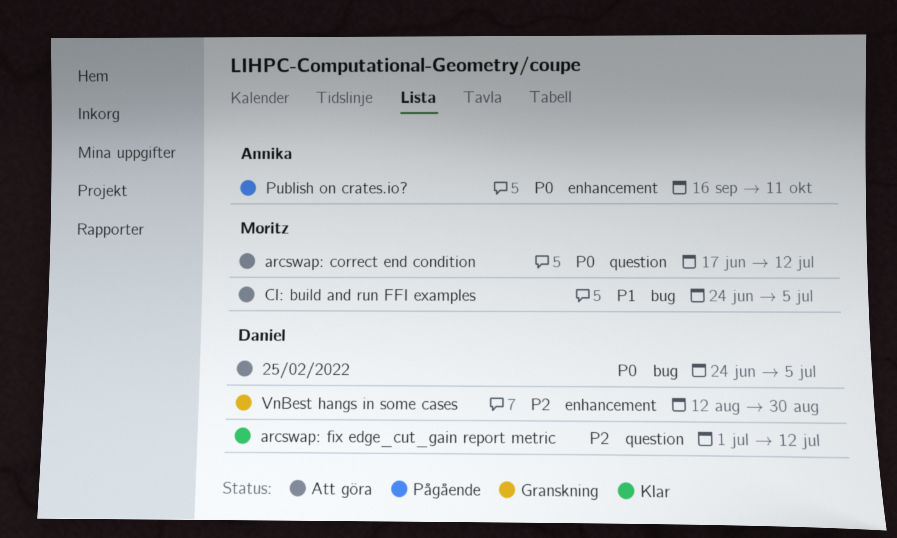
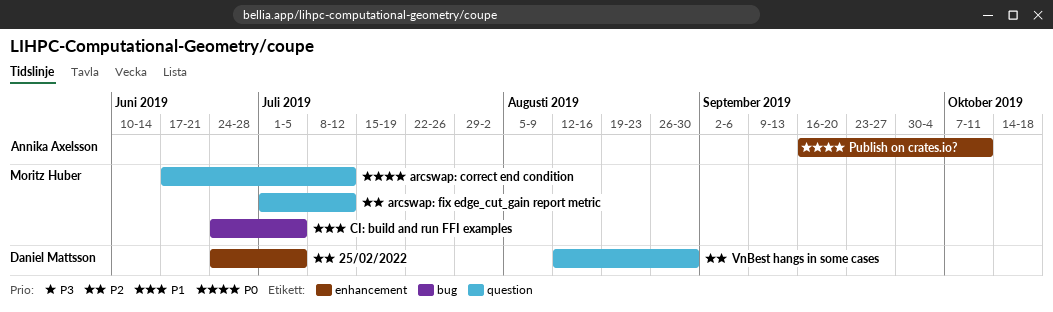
25/02/2022, priority: P0 -> P2
25/02/2022, label: bug -> enhancement
arcswap: fix edge_cut_gain report metric, owner: Daniel Mattsson -> Moritz Huber
VnBest hangs in some cases, label: enhancement -> question

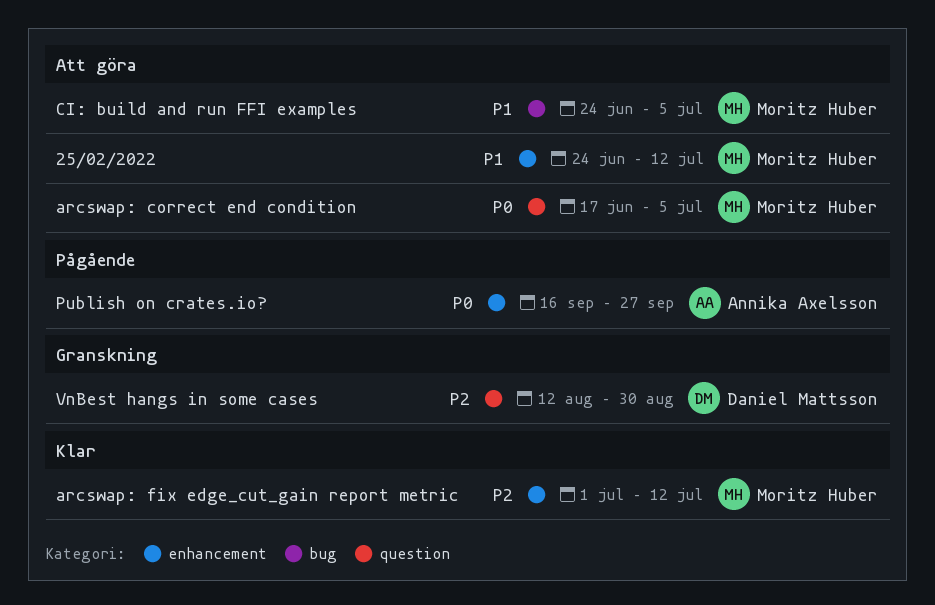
25/02/2022, owner: Daniel Mattsson -> Moritz Huber
25/02/2022, priority: P2 -> P1
25/02/2022, due: Jul 5 -> Jul 12
arcswap: correct end condition, due: Jul 12 -> Jul 5
arcswap: fix edge_cut_gain report metric, label: question -> enhancement
Publish on crates.io?, due: Oct 11 -> Sep 27

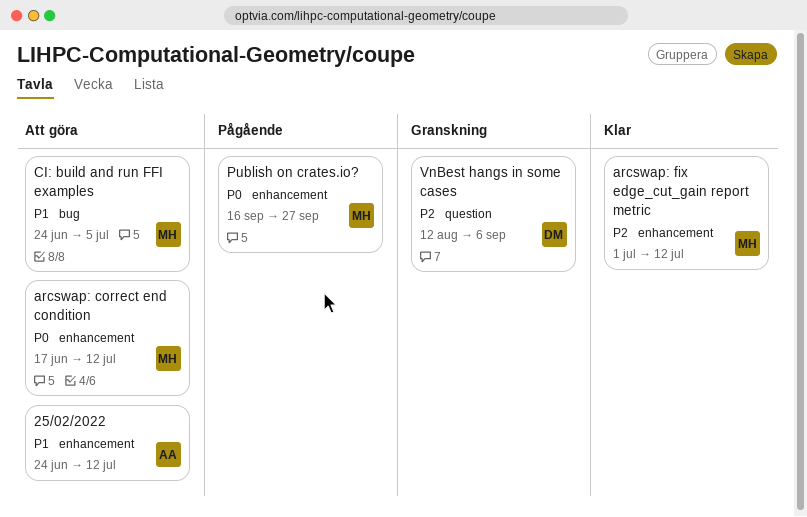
25/02/2022, owner: Moritz Huber -> Annika Axelsson
arcswap: correct end condition, label: question -> enhancement
arcswap: correct end condition, due: Jul 5 -> Jul 12
Publish on crates.io?, owner: Annika Axelsson -> Moritz Huber
VnBest hangs in some cases, due: Aug 30 -> Sep 6

